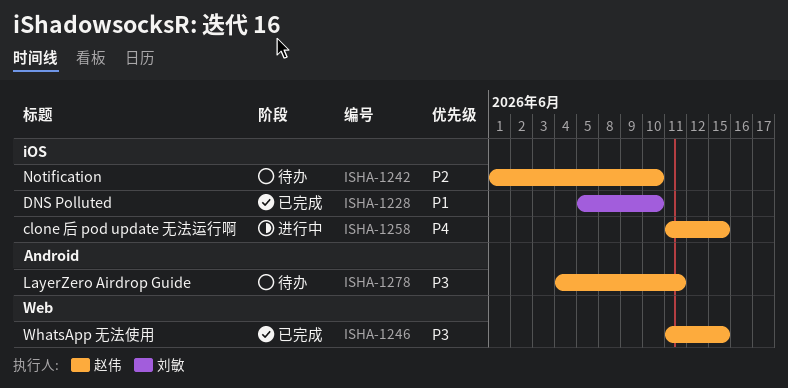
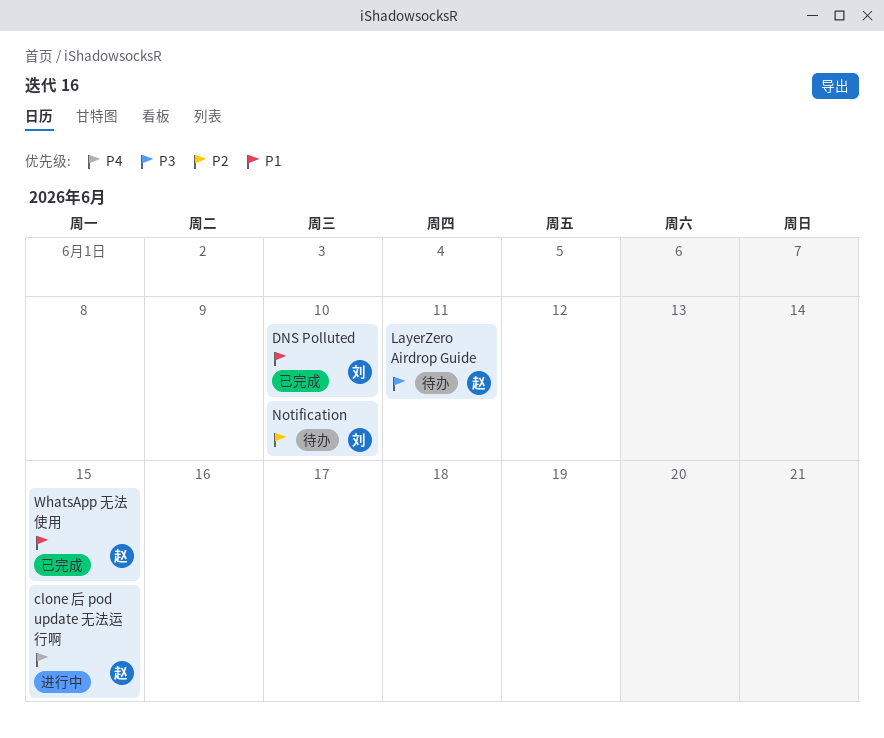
Notification, owner: 赵伟 -> 刘敏
WhatsApp 无法使用, priority: P3 -> P1

